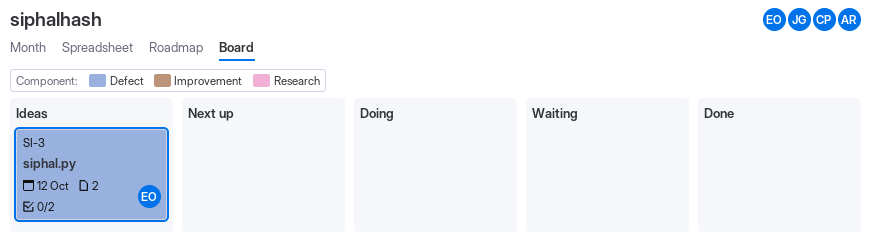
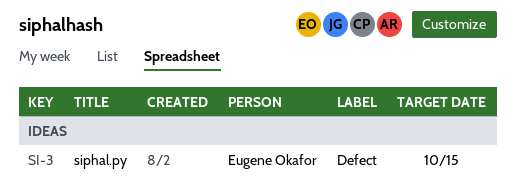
SI-3, due: Oct 12 -> Oct 15

